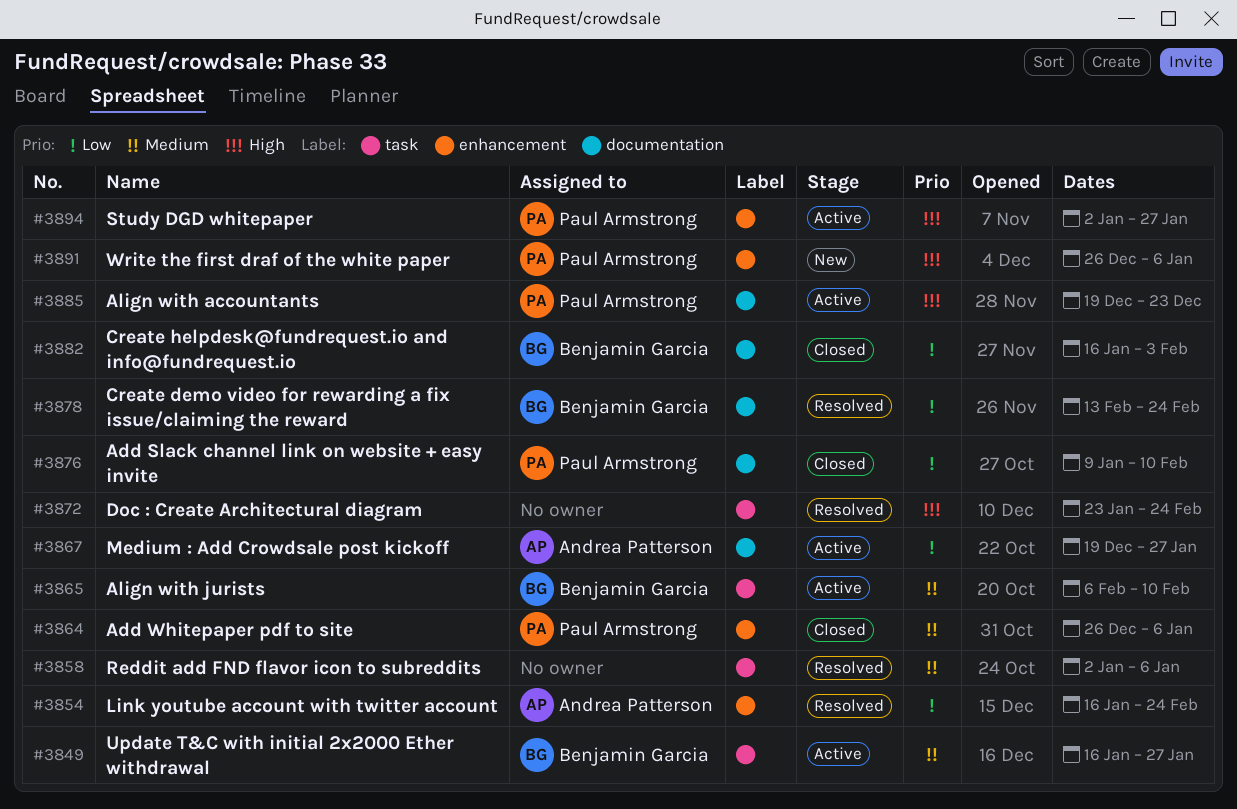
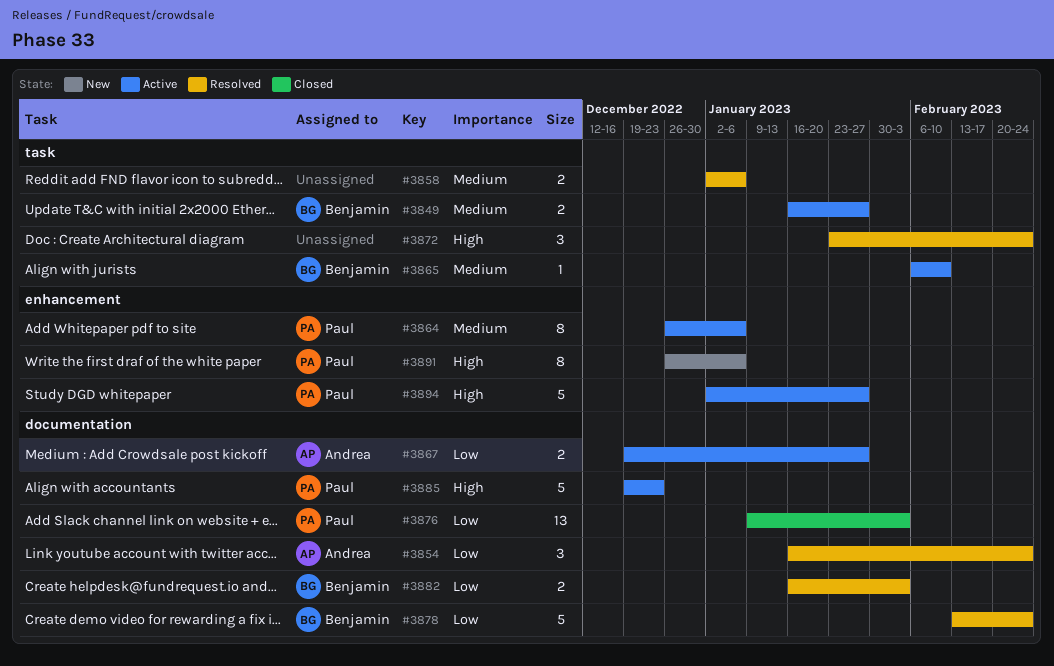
#3854, label: enhancement -> documentation
#3864, status: Closed -> Active
#3876, due: Feb 10 -> Feb 3
#3882, status: Closed -> Resolved

